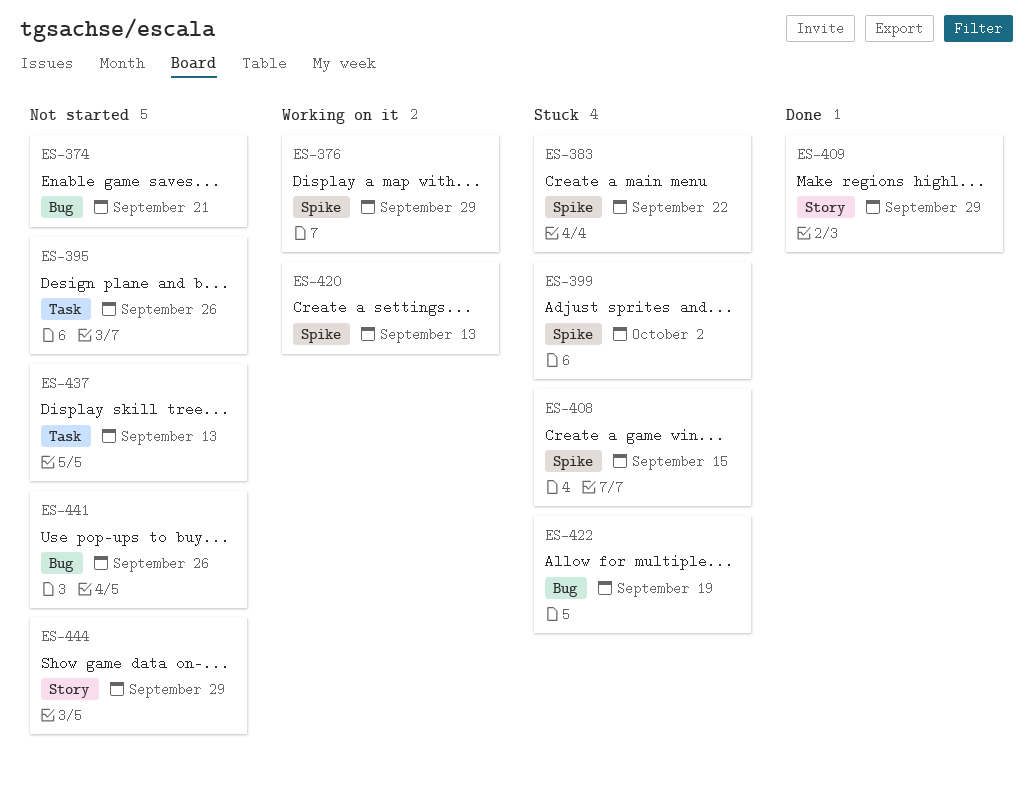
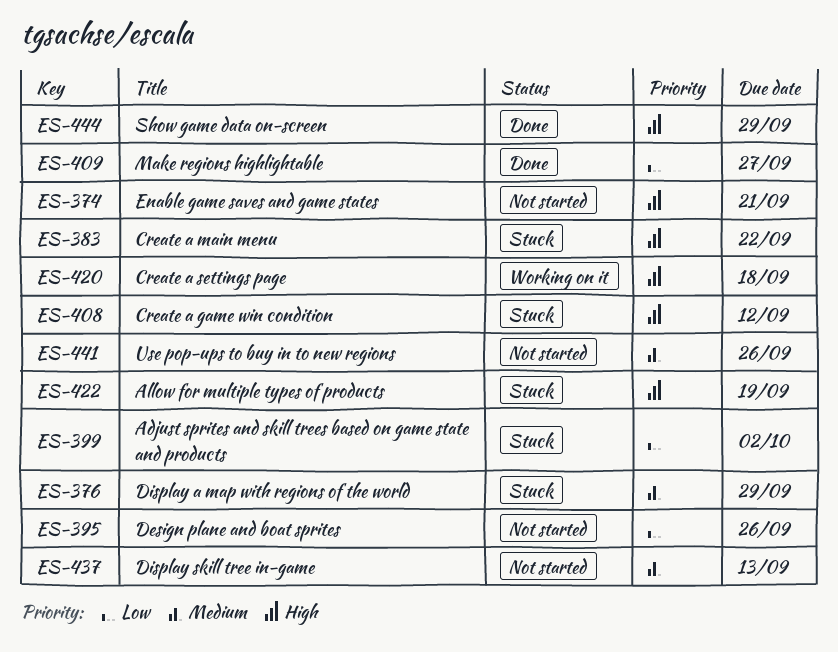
ES-376, status: Working on it -> Stuck
ES-408, due: Sep 15 -> Sep 12
ES-409, due: Sep 29 -> Sep 27
ES-420, due: Sep 13 -> Sep 18
ES-444, status: Not started -> Done

